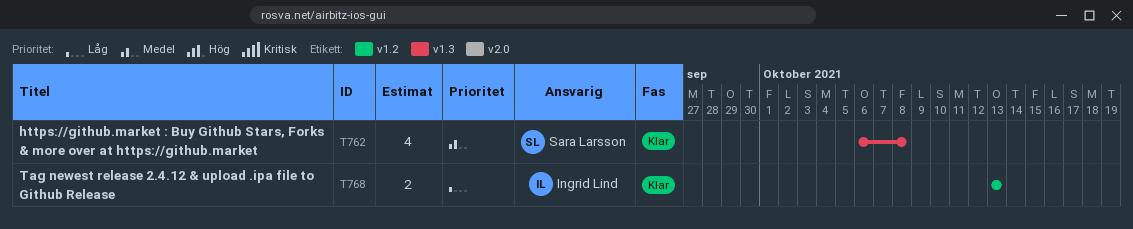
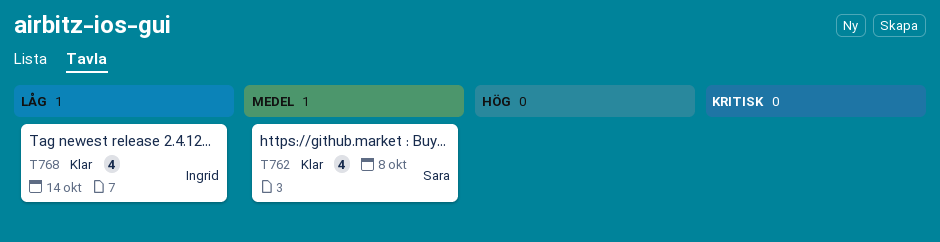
T768, estimate: 2 -> 4
T768, due: Oct 13 -> Oct 14

